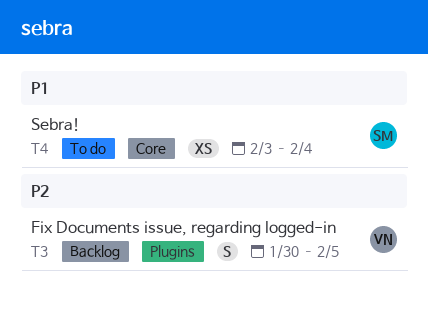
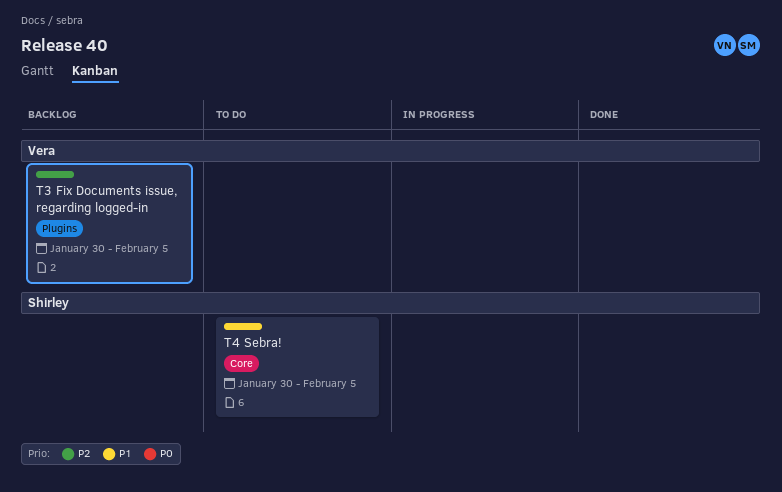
T4, start: Feb 3 -> Jan 30
T4, due: Feb 4 -> Feb 5

